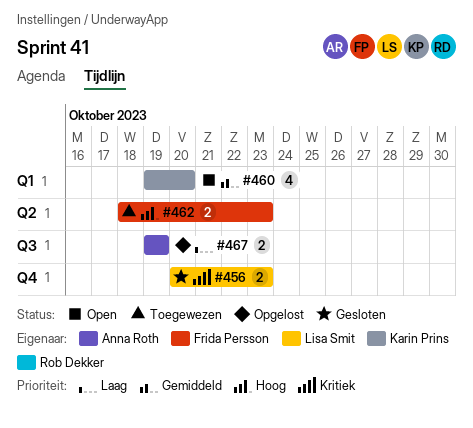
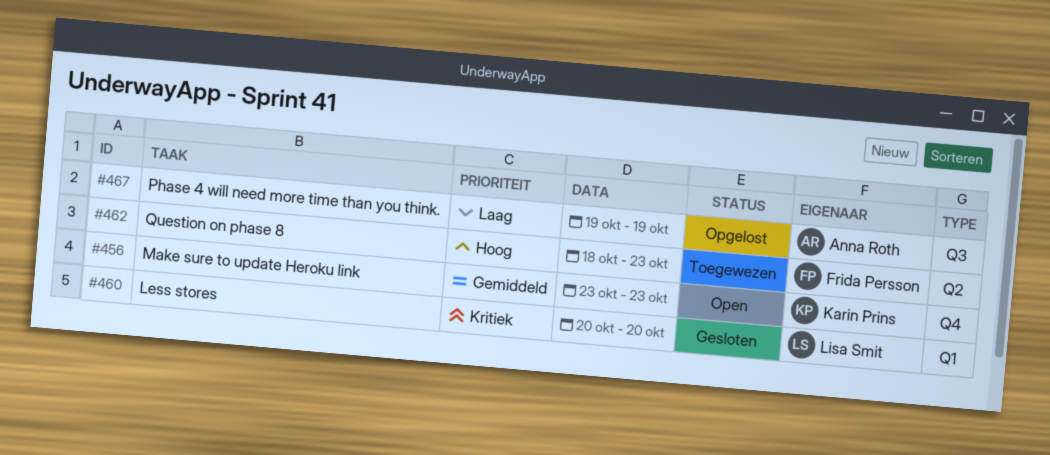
#456, status: Gesloten -> Open
#456, owner: Lisa Smit -> Karin Prins
#456, priority: Kritiek -> Gemiddeld
#456, start: Oct 20 -> Oct 23
#460, status: Open -> Gesloten
#460, owner: Karin Prins -> Lisa Smit
#460, priority: Gemiddeld -> Kritiek
#460, start: Oct 19 -> Oct 20

